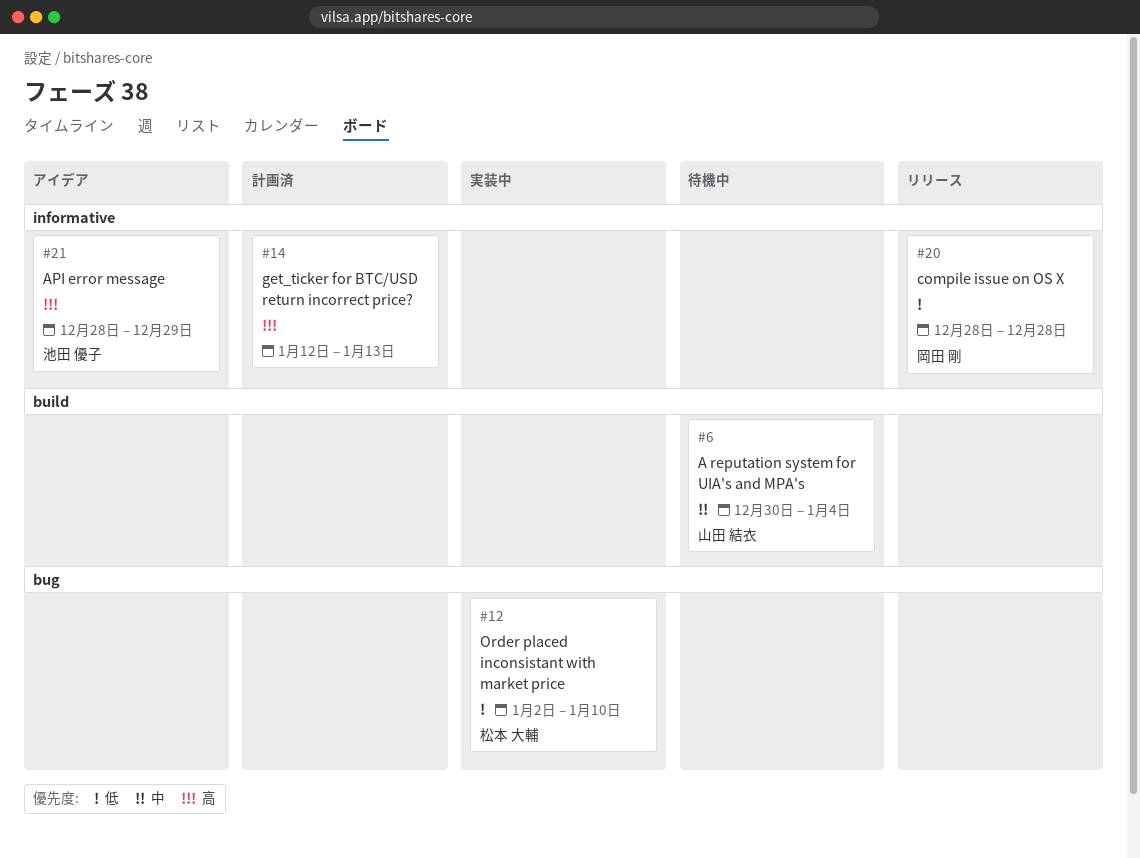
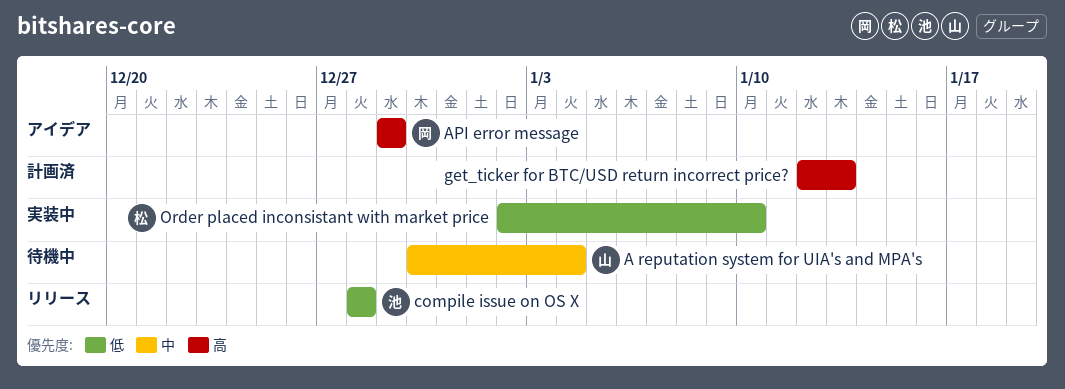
API error message, owner: 池田 優子 -> 岡田 剛
API error message, start: Dec 28 -> Dec 29
compile issue on OS X, owner: 岡田 剛 -> 池田 優子

